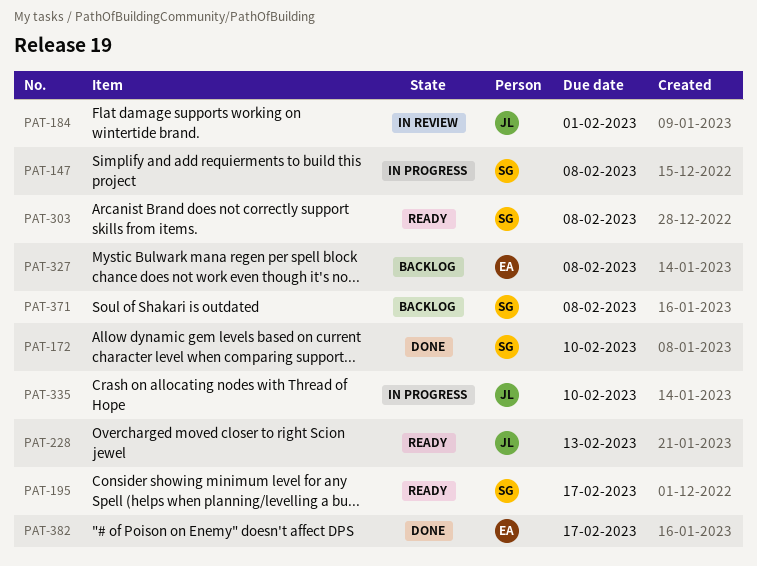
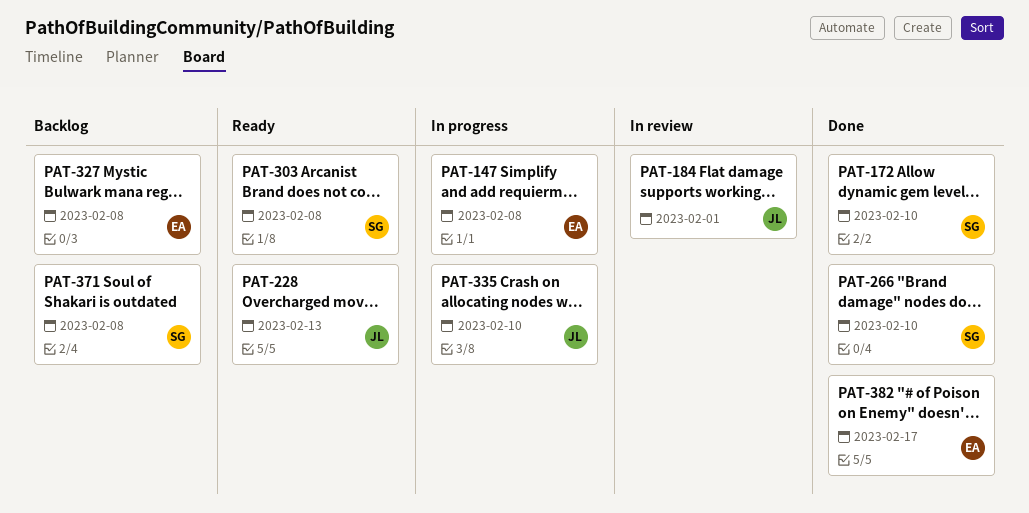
PAT-147, owner: SG -> EA
PAT-195: present -> none
PAT-266: none -> present

